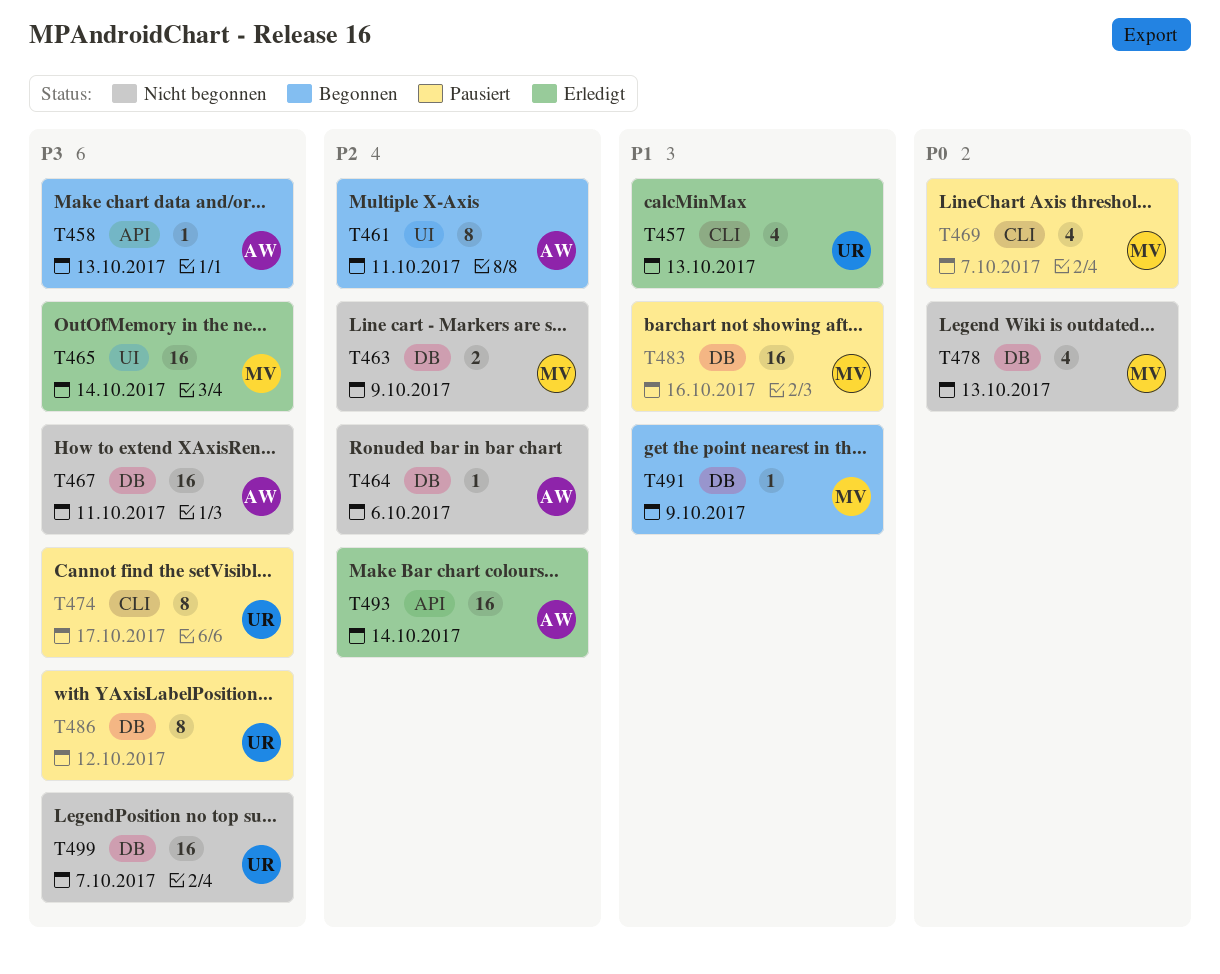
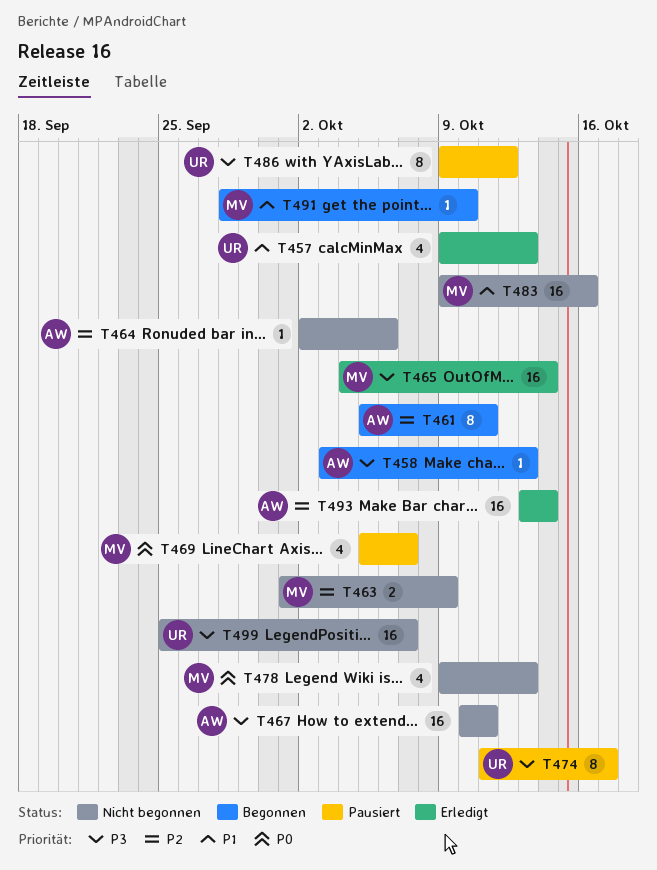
T483, status: Pausiert -> Nicht begonnen
T491, due: Oct 9 -> Oct 10

